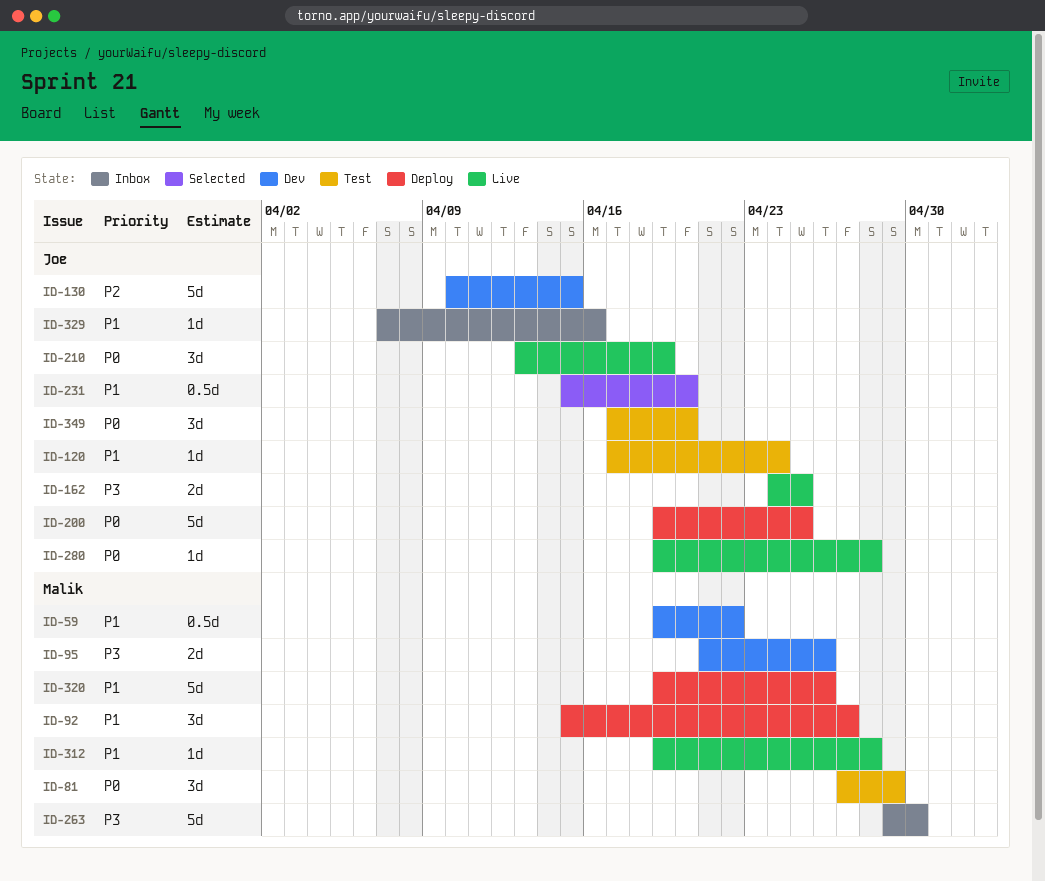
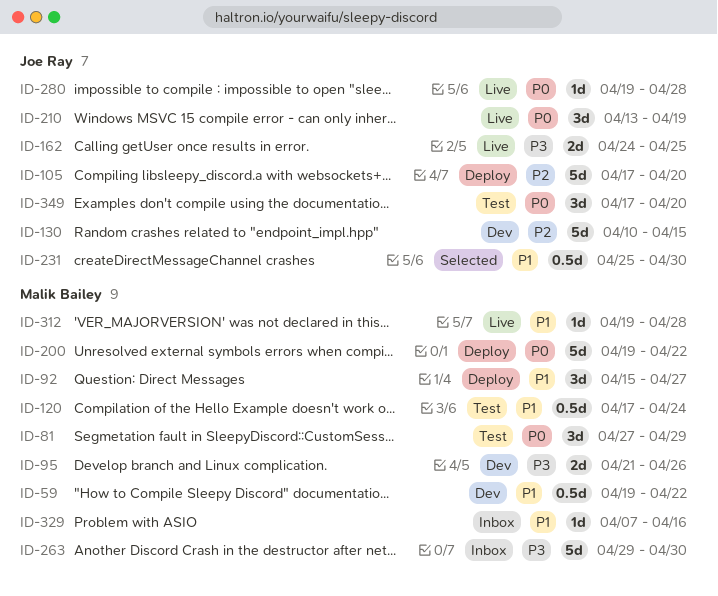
ID-105: none -> present
ID-120, owner: Joe Ray -> Malik Bailey
ID-120, estimate: 1d -> 0.5d
ID-200, owner: Joe Ray -> Malik Bailey
ID-200, due: Apr 25 -> Apr 22
ID-231, start: Apr 15 -> Apr 25
ID-231, due: Apr 20 -> Apr 30
ID-320: present -> none
ID-329, owner: Joe Ray -> Malik Bailey

